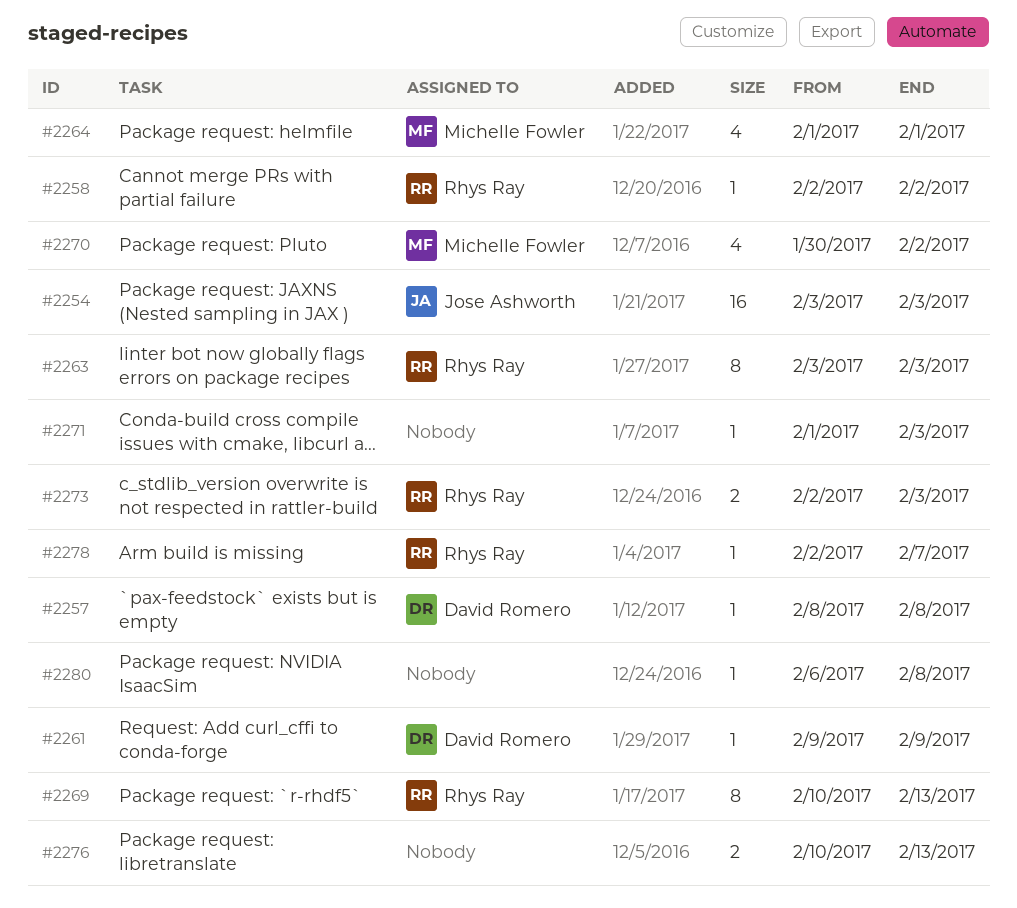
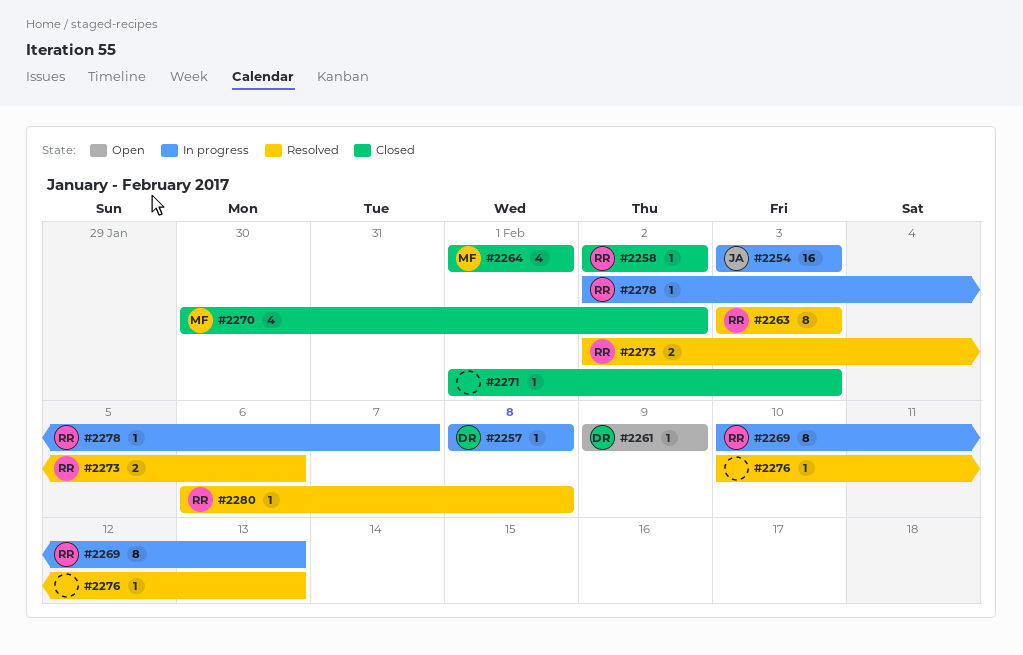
#2273, due: Feb 3 -> Feb 6
#2276, estimate: 2 -> 1
#2280, owner: none -> Rhys Ray

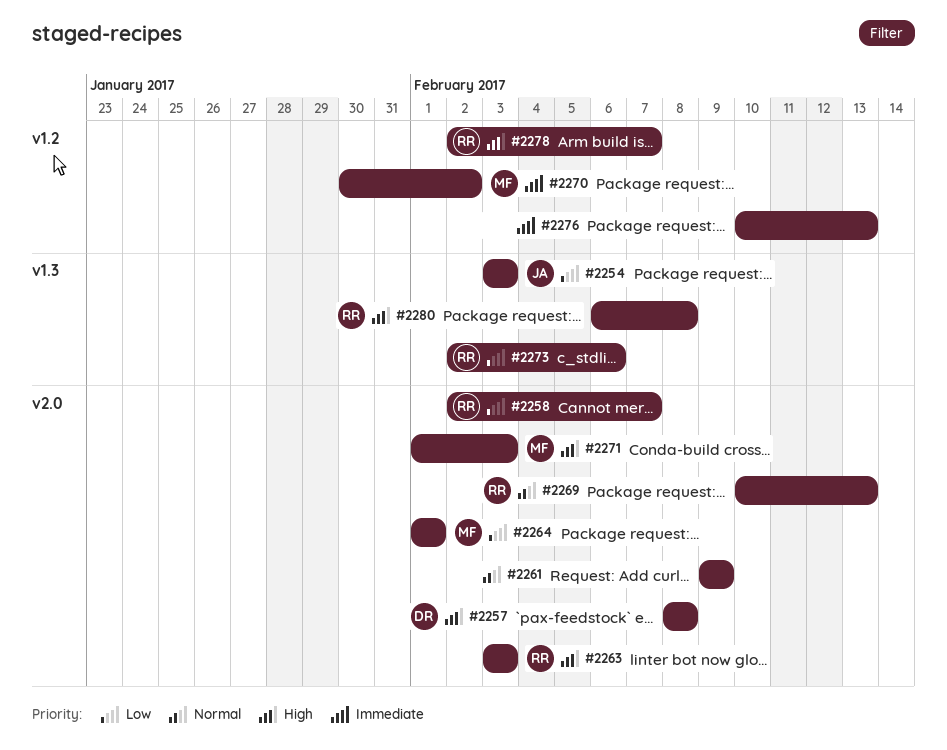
#2258, due: Feb 2 -> Feb 7
#2261, owner: DR -> none
#2271, owner: none -> MF

